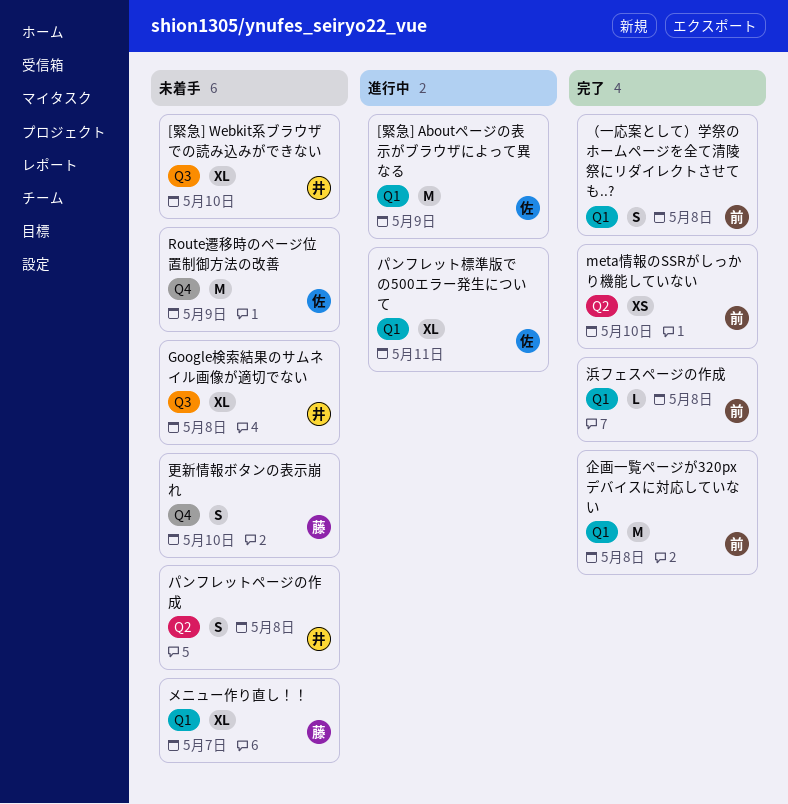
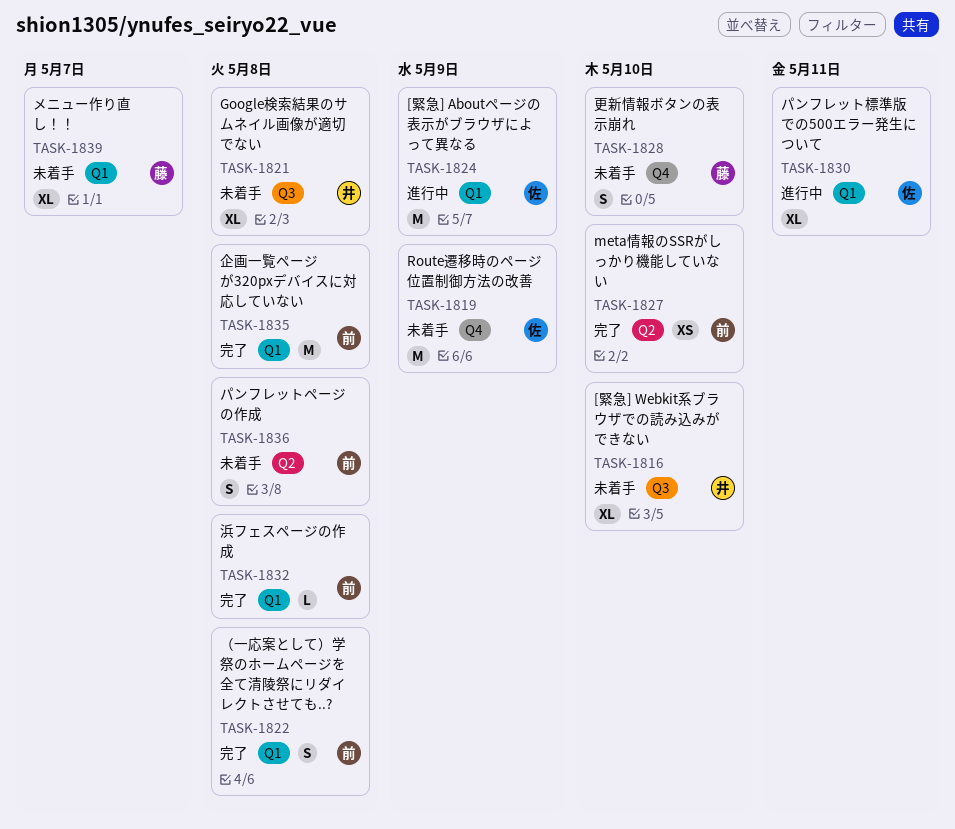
パンフレットページの作成, owner: 井 -> 前

